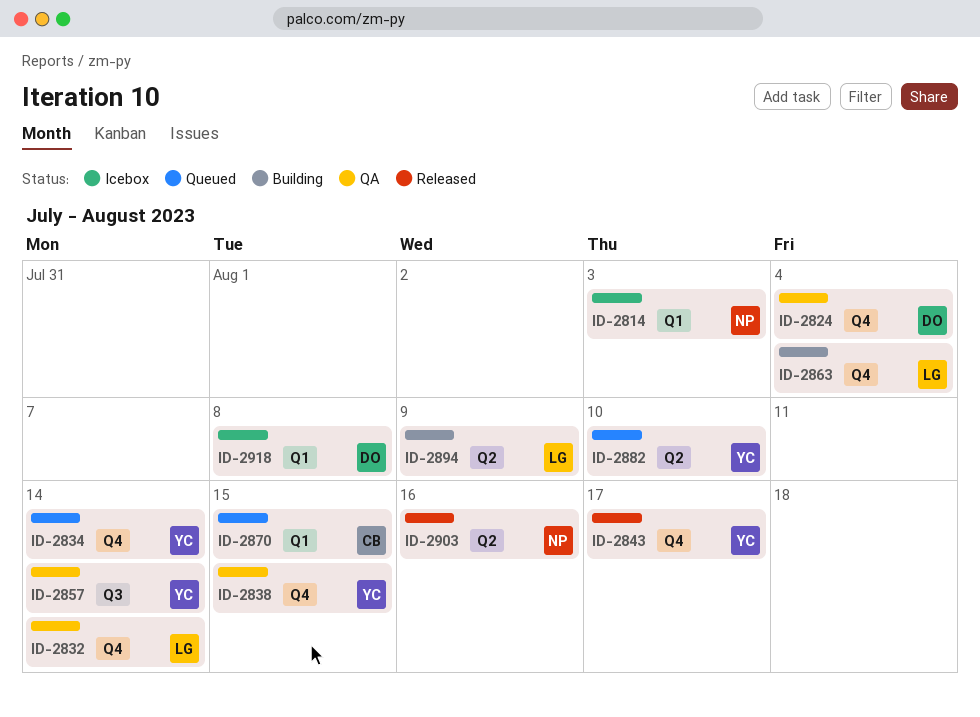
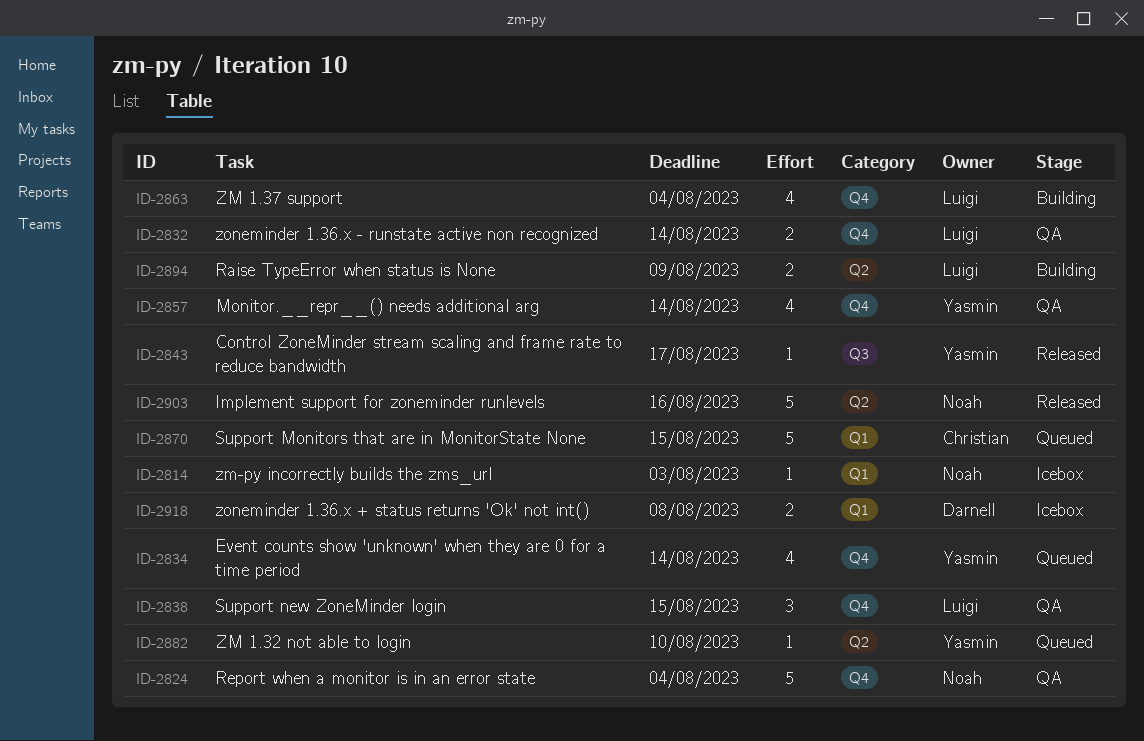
ID-2824, owner: Darnell -> Noah
ID-2838, owner: Yasmin -> Luigi
ID-2843, label: Q4 -> Q3
ID-2857, label: Q3 -> Q4

